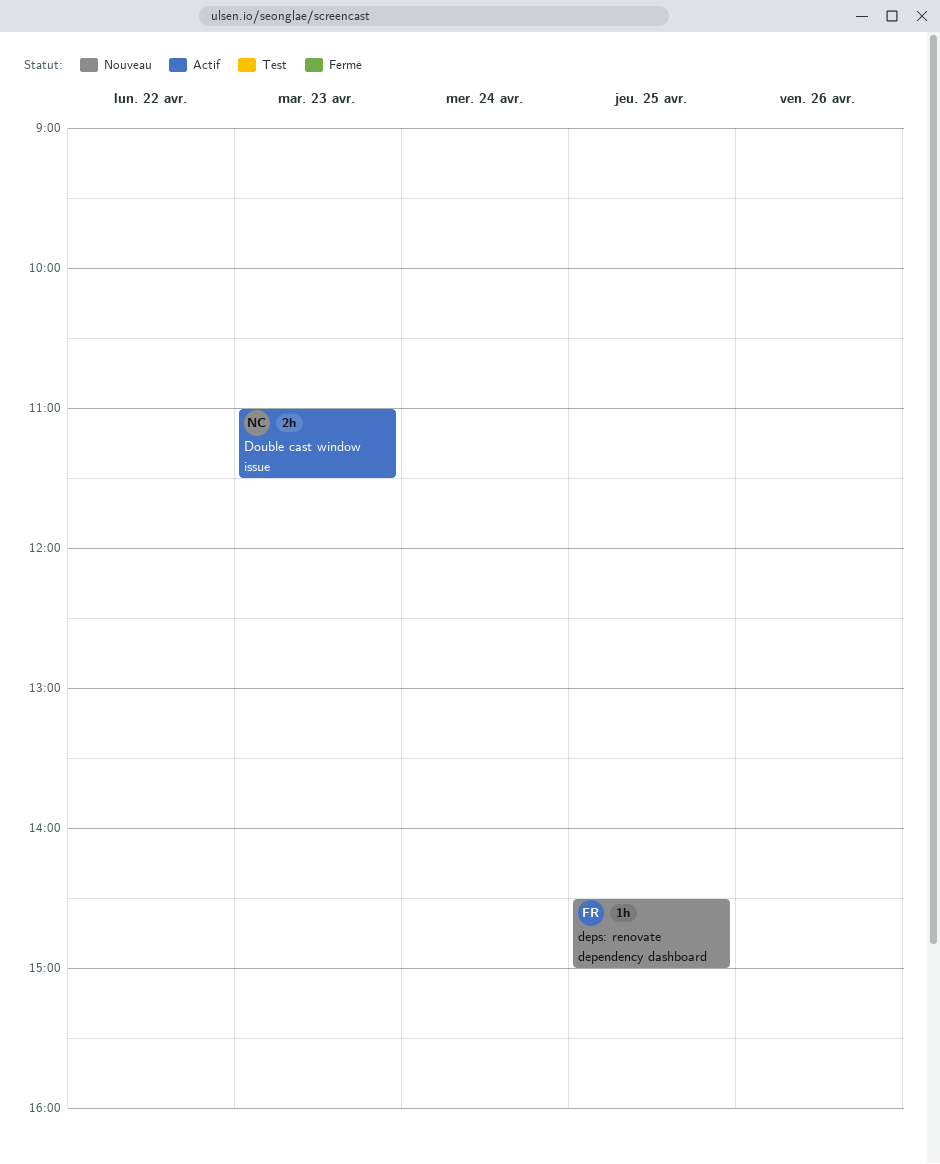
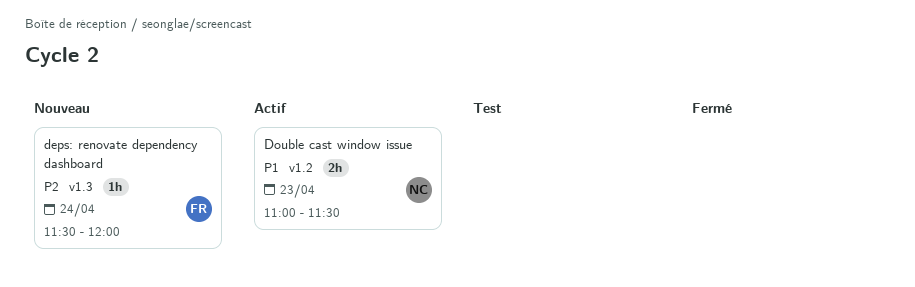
deps: renovate dependency dashboard, day: Apr 25 -> Apr 24
deps: renovate dependency dashboard, begins: 14:30 -> 11:30
deps: renovate dependency dashboard, ends: 15:00 -> 12:00

